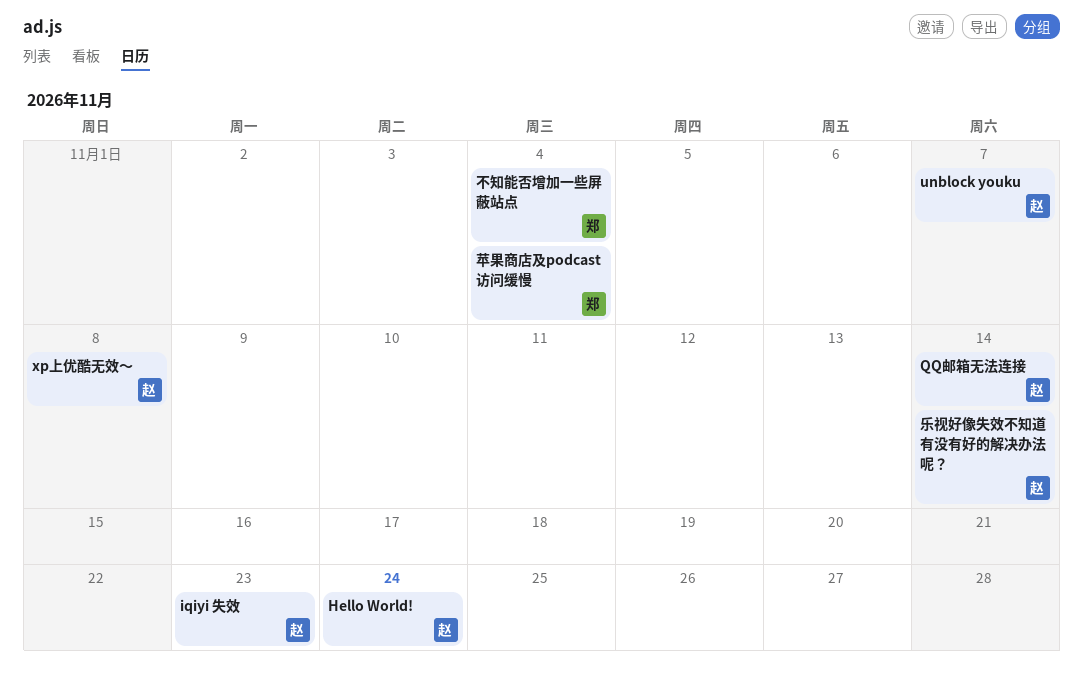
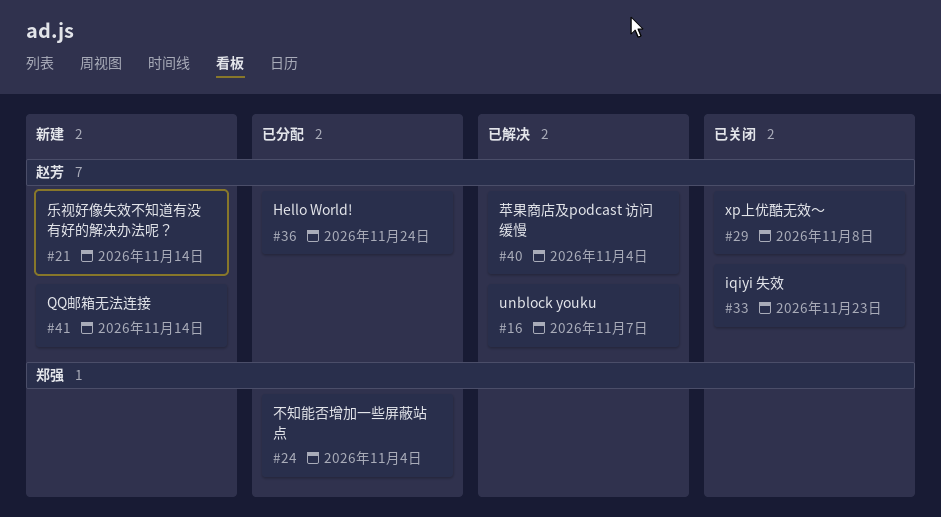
苹果商店及podcast 访问缓慢, owner: 郑强 -> 赵芳

